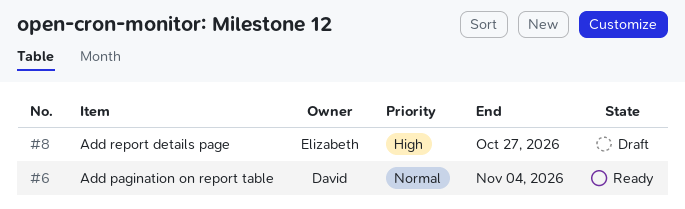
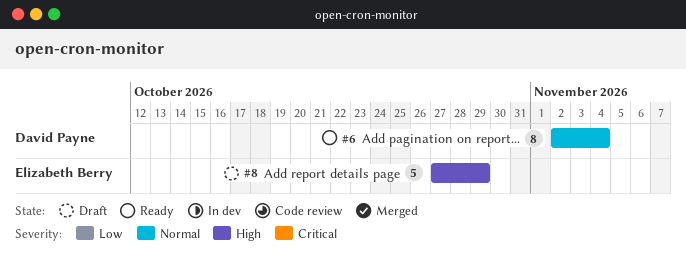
#8, due: Oct 27 -> Oct 29

